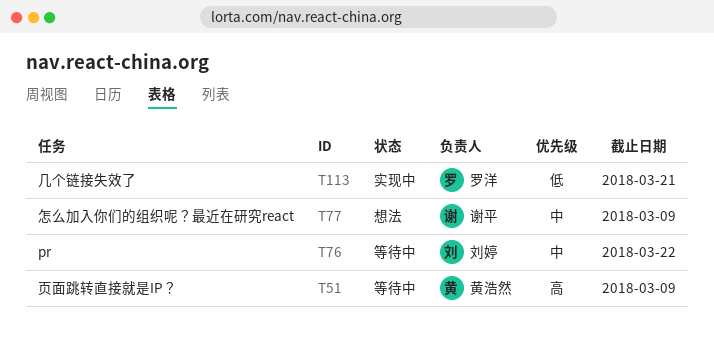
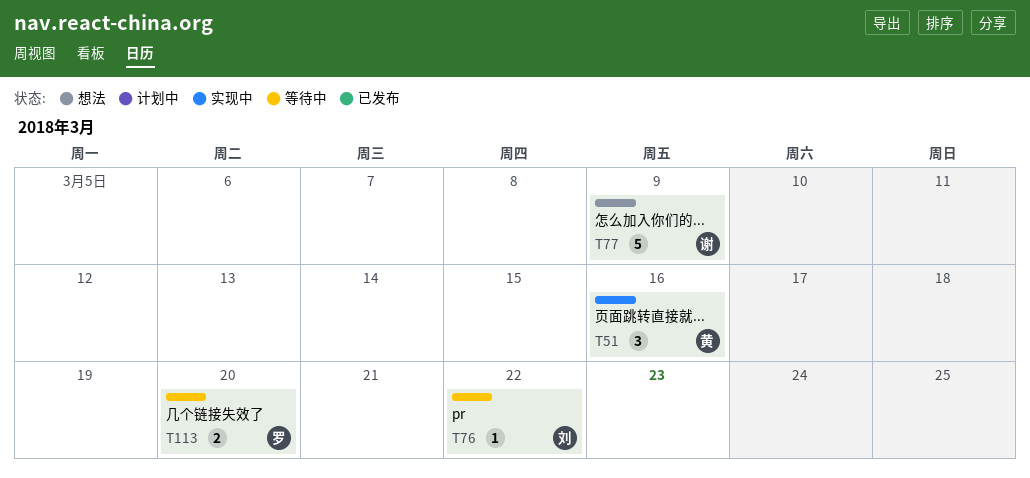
T51, status: 等待中 -> 实现中
T51, due: Mar 9 -> Mar 16
T113, status: 实现中 -> 等待中
T113, due: Mar 21 -> Mar 20

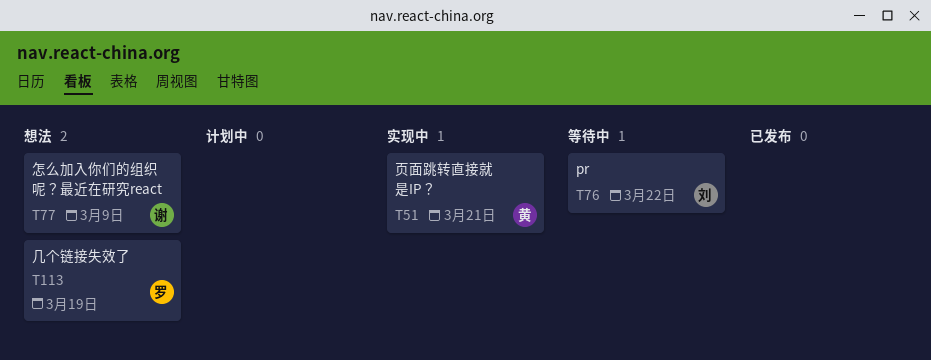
T51, due: Mar 16 -> Mar 21
T113, status: 等待中 -> 想法
T113, due: Mar 20 -> Mar 19

